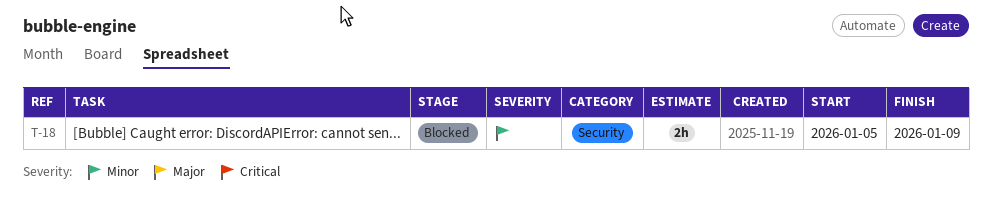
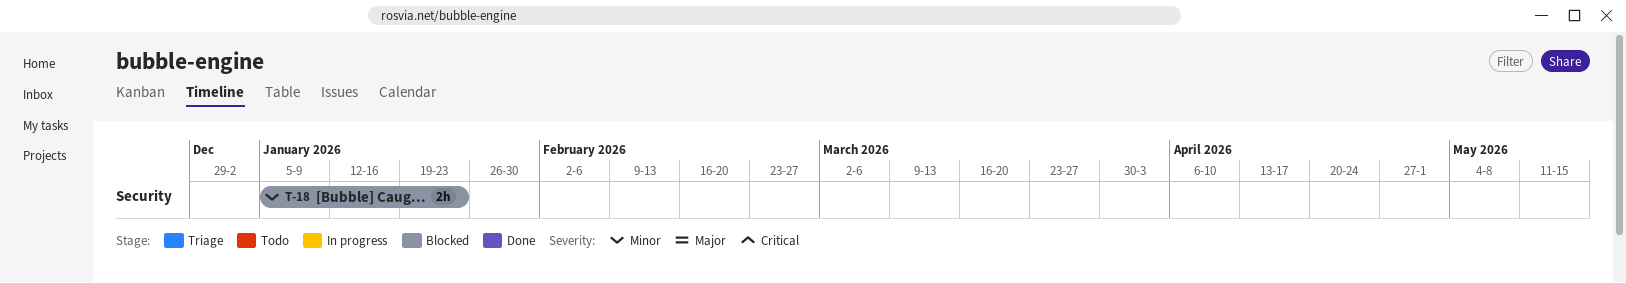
T-18, due: Jan 9 -> Jan 23

